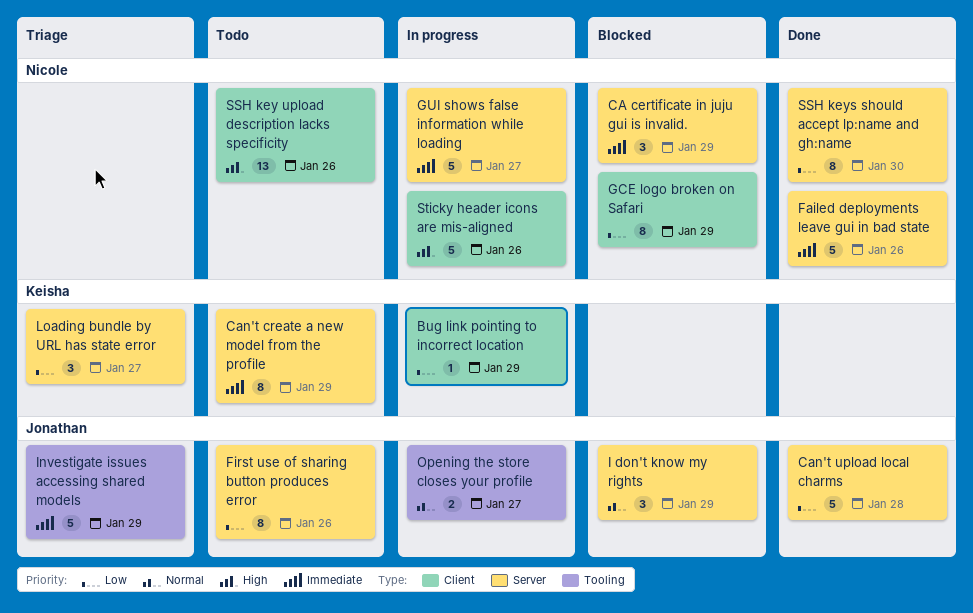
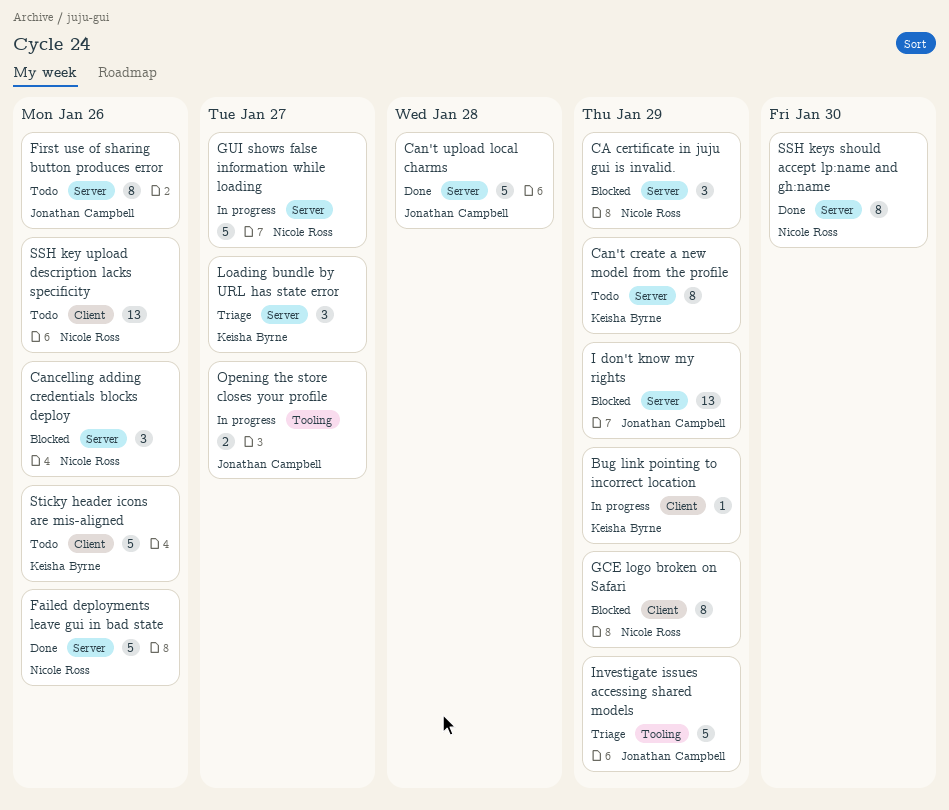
Cancelling adding credentials blocks deploy: none -> present
I don't know my rights, estimate: 3 -> 13
Sticky header icons are mis-aligned, status: In progress -> Todo
Sticky header icons are mis-aligned, owner: Nicole Ross -> Keisha Byrne

